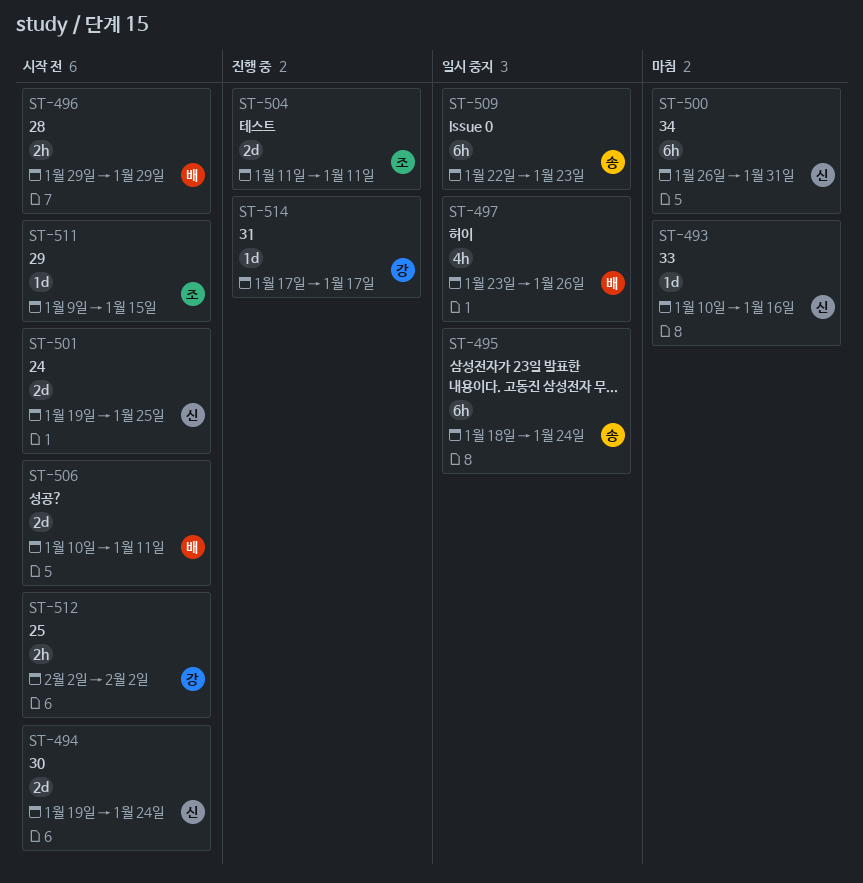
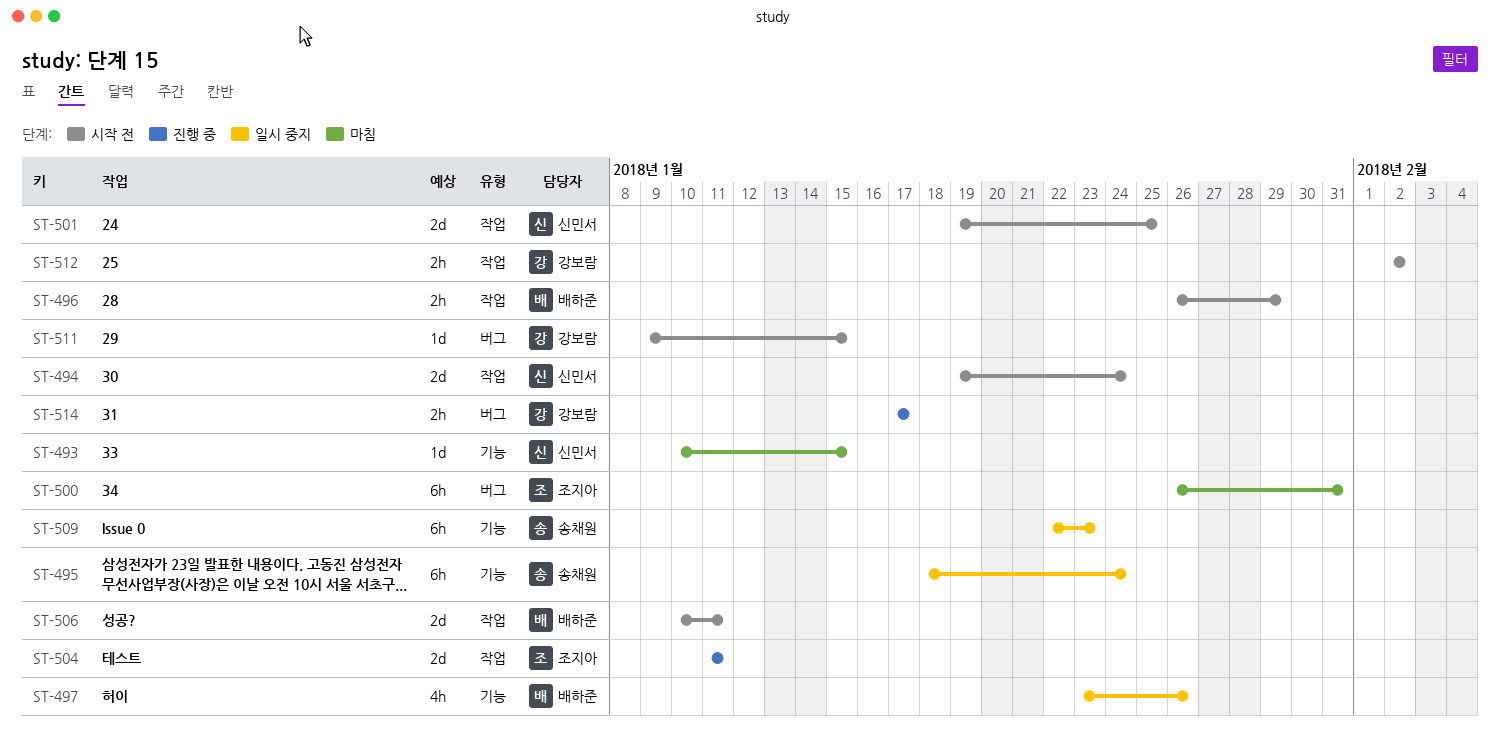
ST-493, due: Jan 16 -> Jan 15
ST-496, start: Jan 29 -> Jan 26
ST-500, owner: 신민서 -> 조지아
ST-511, owner: 조지아 -> 강보람
ST-514, estimate: 1d -> 2h

